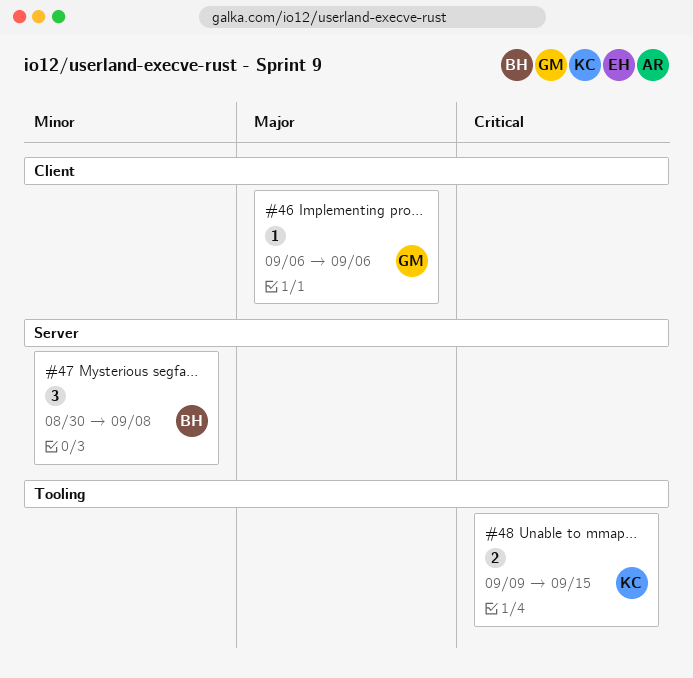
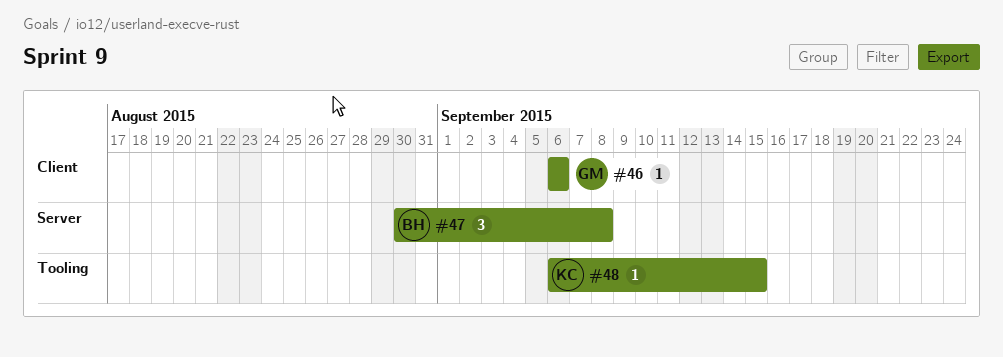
#48, estimate: 2 -> 1
#48, start: Sep 9 -> Sep 6

